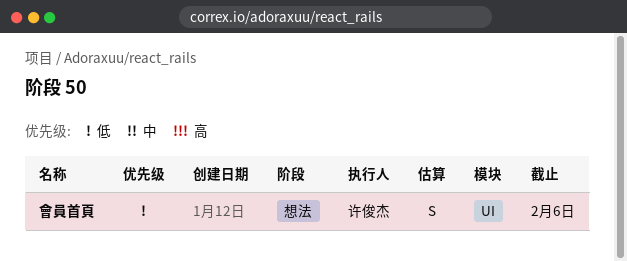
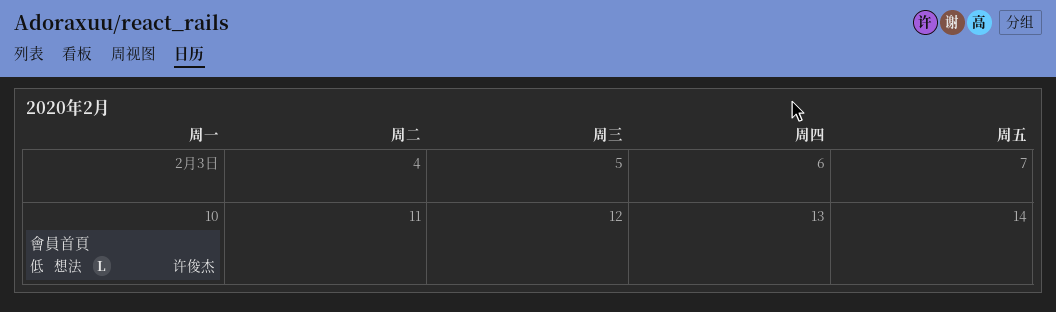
會員首頁, estimate: S -> L
會員首頁, due: Feb 6 -> Feb 10

